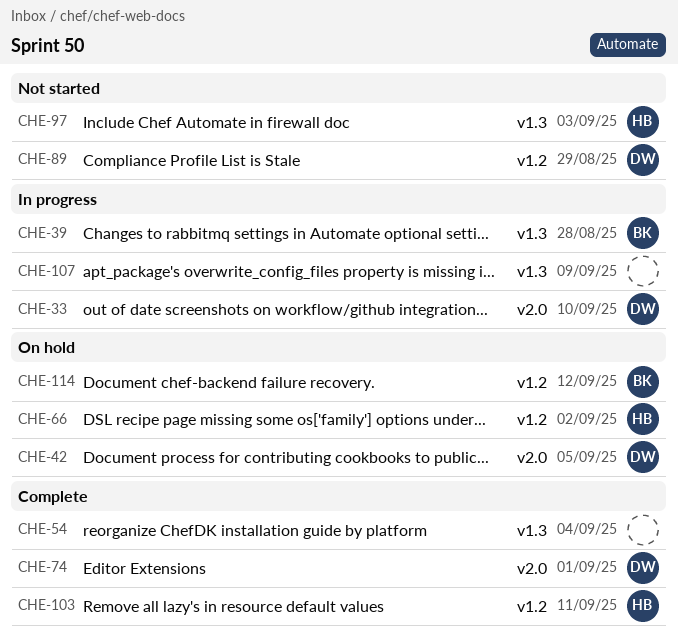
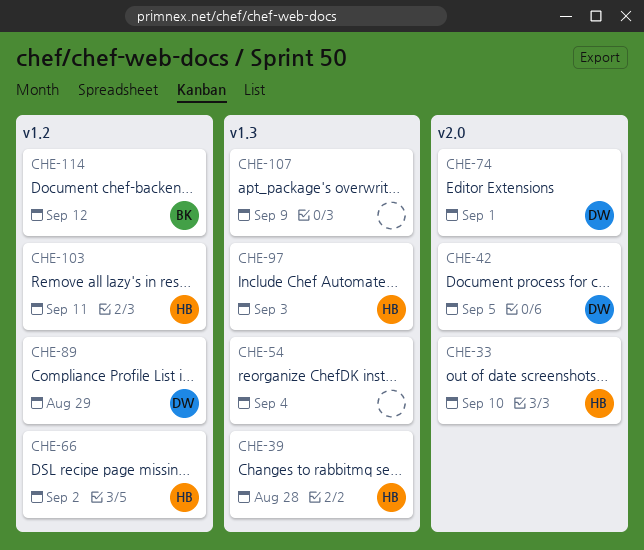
CHE-33, owner: DW -> HB
CHE-39, owner: BK -> HB

